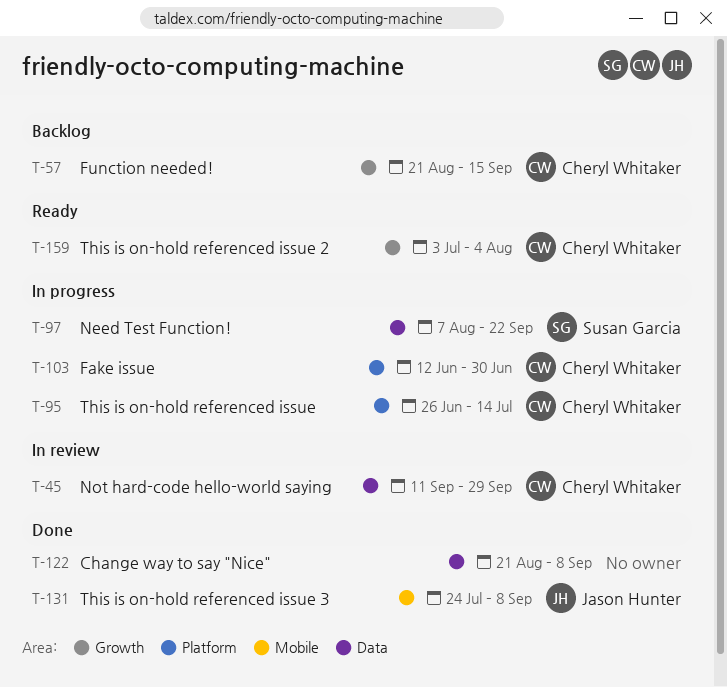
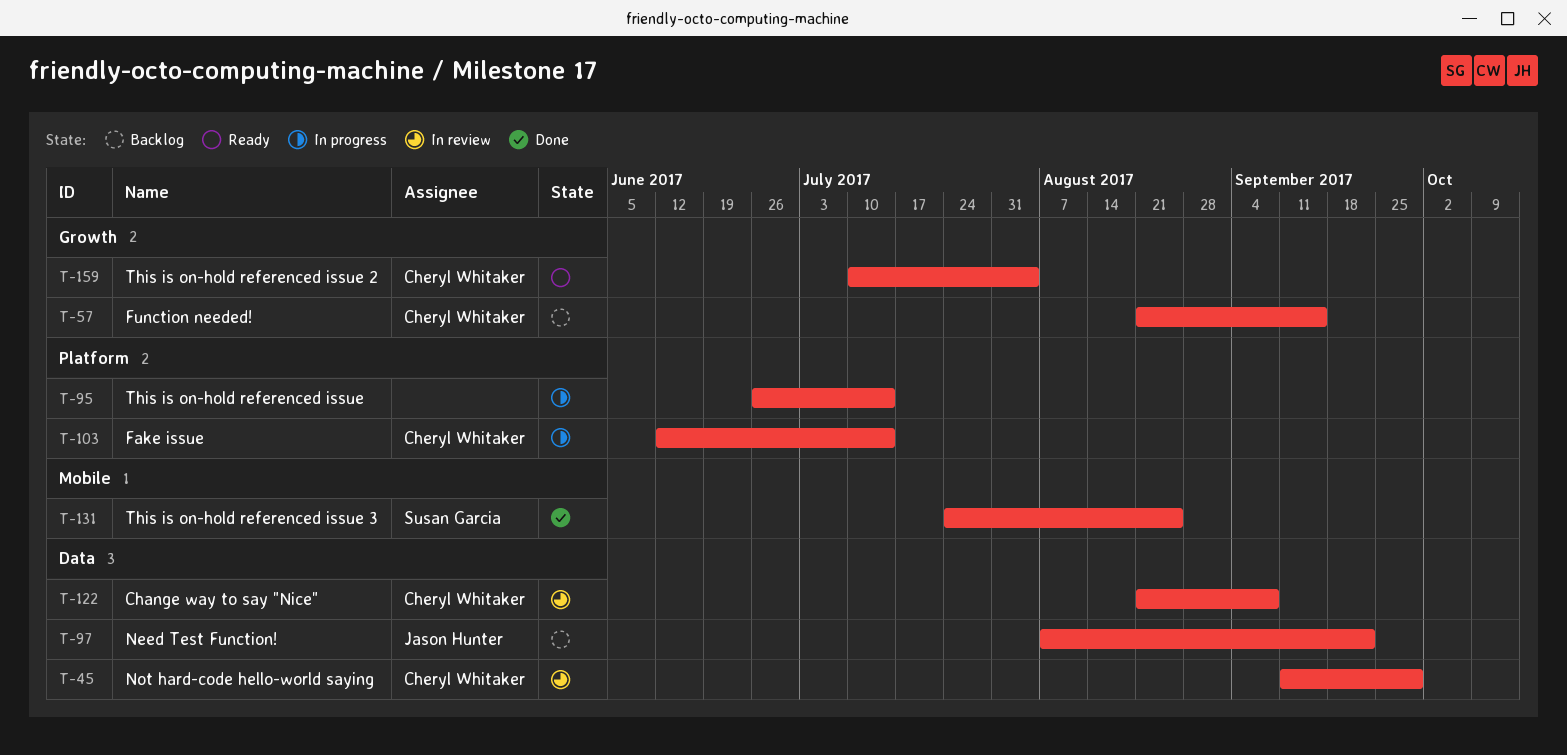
T-95, owner: Cheryl Whitaker -> none
T-97, status: In progress -> Backlog
T-97, owner: Susan Garcia -> Jason Hunter
T-103, due: Jun 30 -> Jul 14
T-122, status: Done -> In review
T-122, owner: none -> Cheryl Whitaker
T-131, owner: Jason Hunter -> Susan Garcia
T-131, due: Sep 8 -> Aug 25
T-159, start: Jul 3 -> Jul 10

